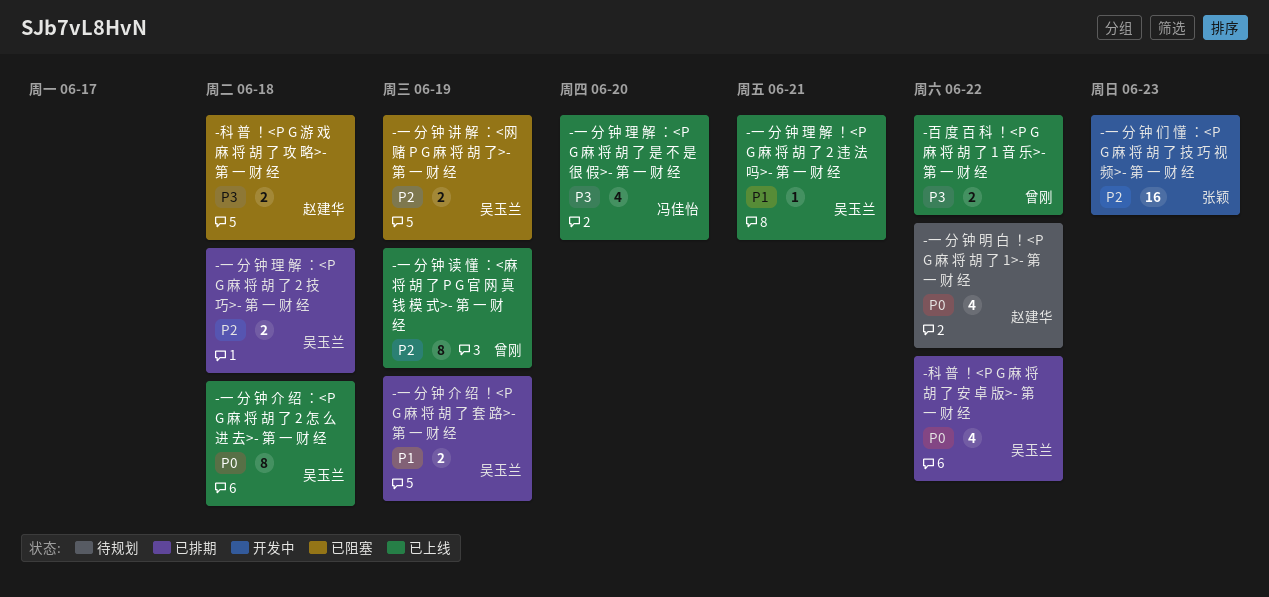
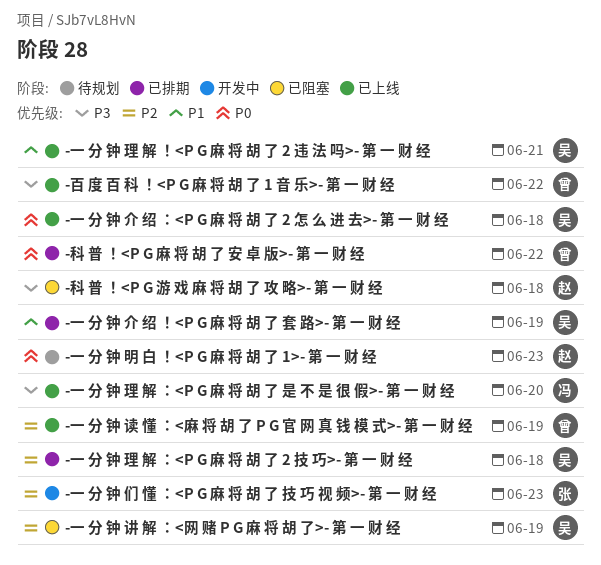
-一 分 钟 明 白 ！<P G 麻 将 胡 了 1>- 第 一 财 经, due: Jun 22 -> Jun 23
-科 普 ！<P G 麻 将 胡 了 安 卓 版>- 第 一 财 经, owner: 吴玉兰 -> 曾刚

